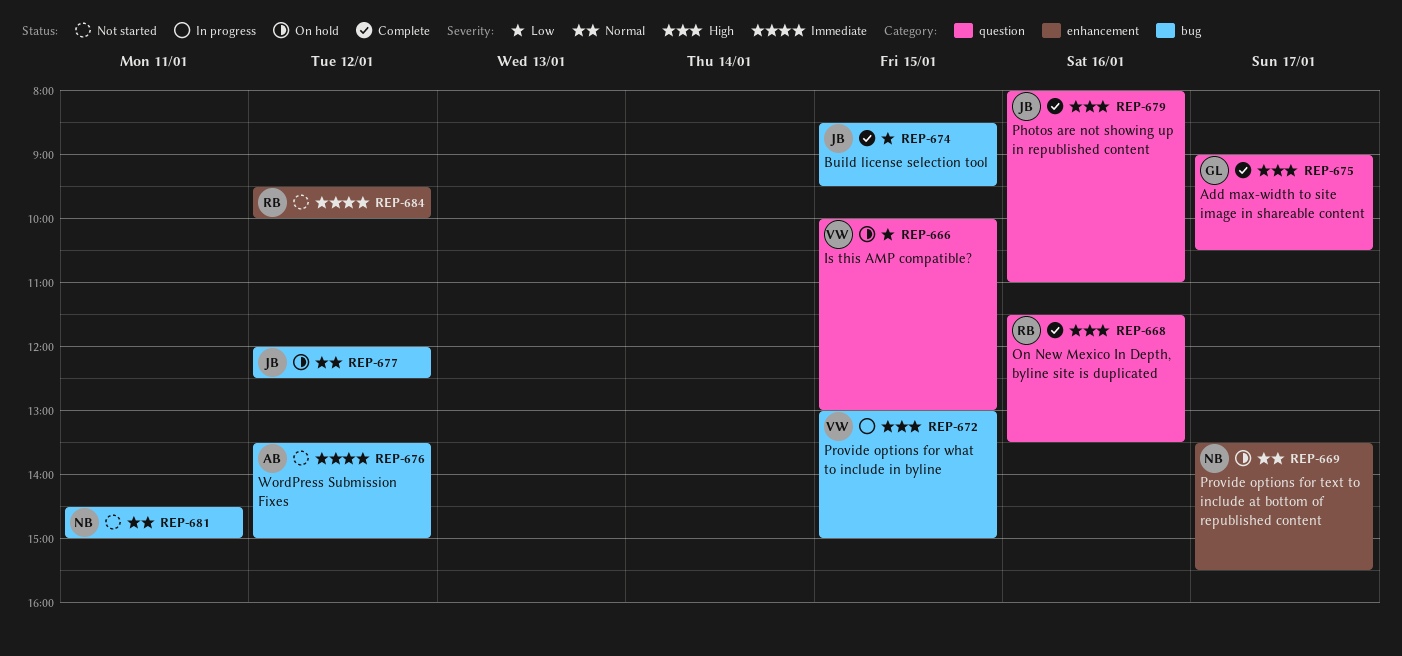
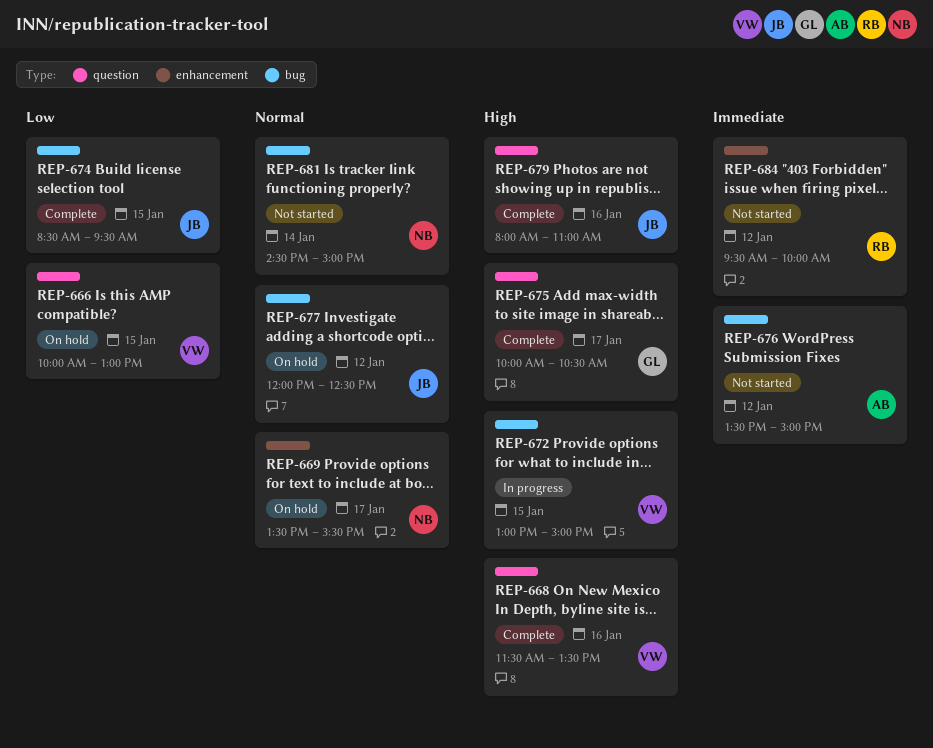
REP-668, owner: RB -> VW
REP-675, begins: 09:00 -> 10:00
REP-681, day: Jan 11 -> Jan 14

